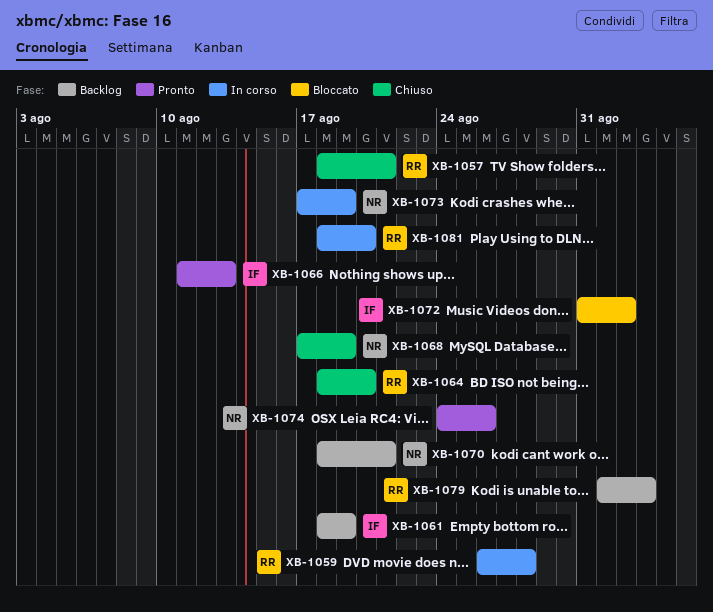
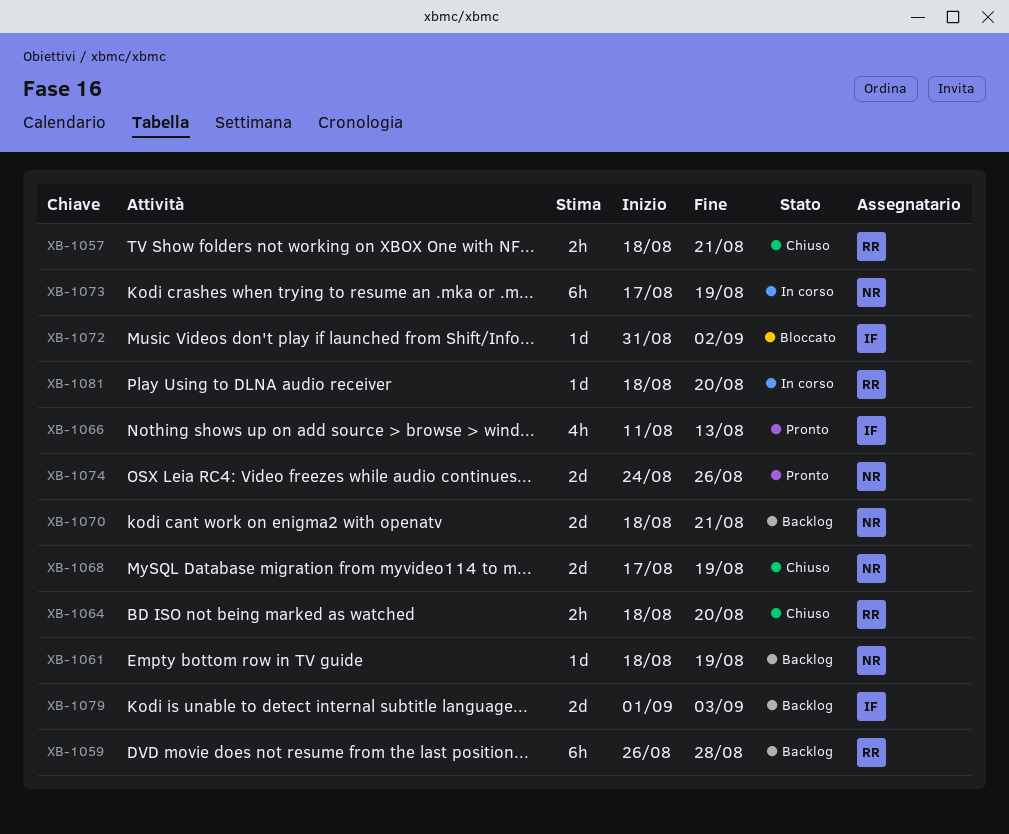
XB-1059, status: In corso -> Backlog
XB-1061, owner: IF -> NR
XB-1079, owner: RR -> IF

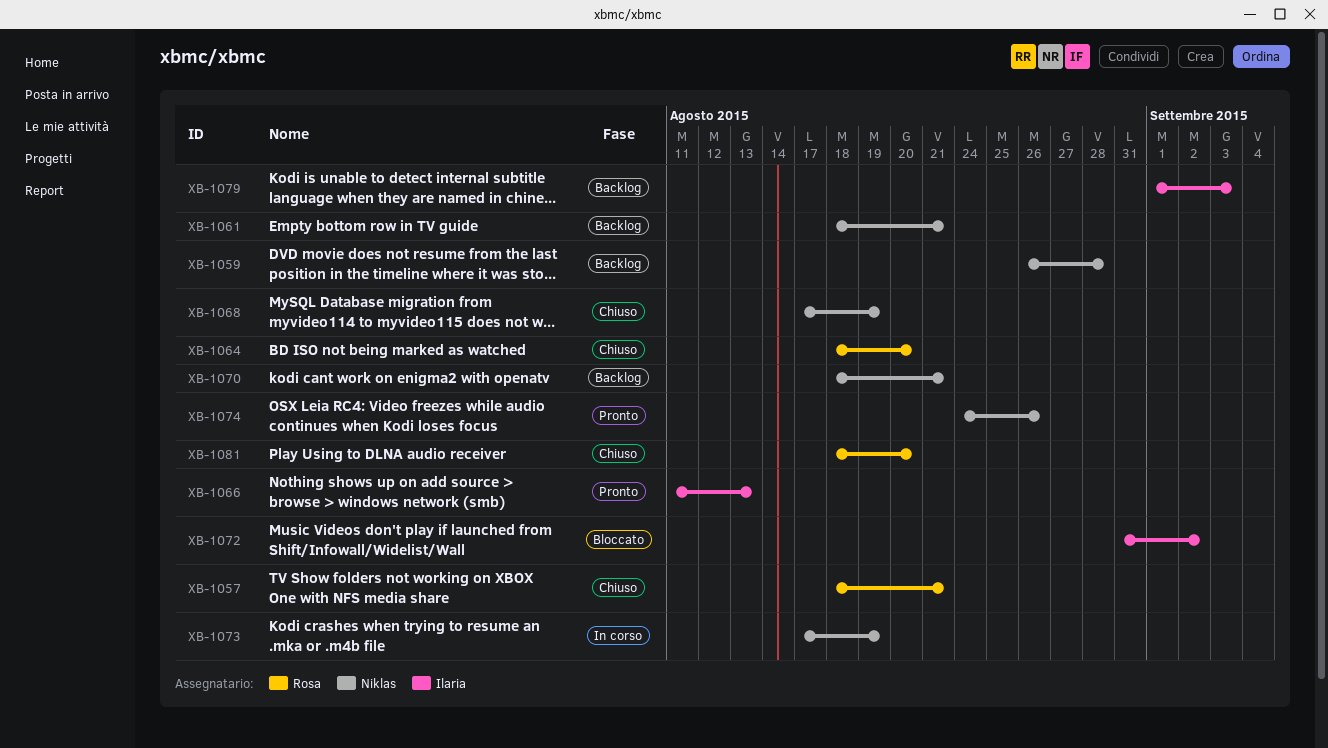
XB-1059, owner: Rosa -> Niklas
XB-1061, due: Aug 19 -> Aug 21
XB-1081, status: In corso -> Chiuso

